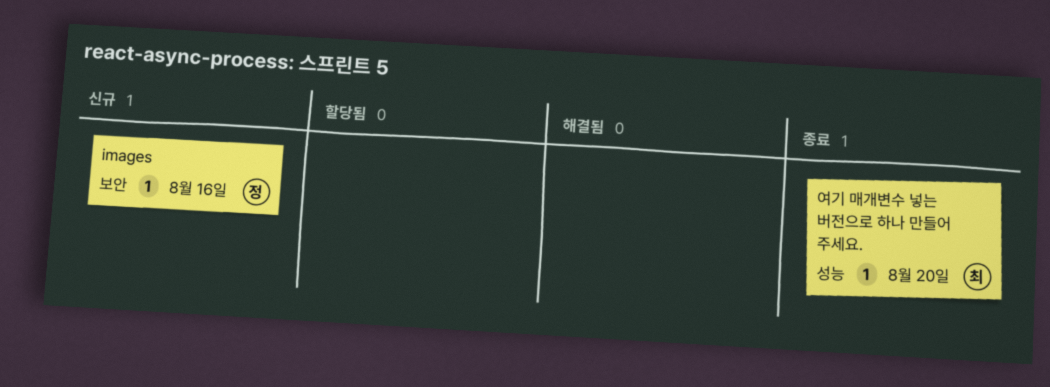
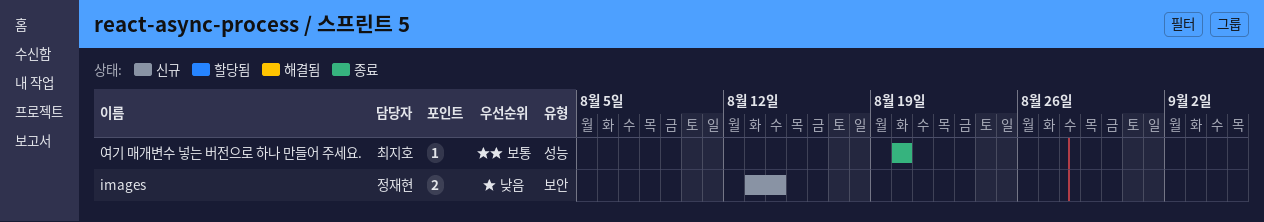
images, estimate: 1 -> 2
images, due: Aug 16 -> Aug 14

